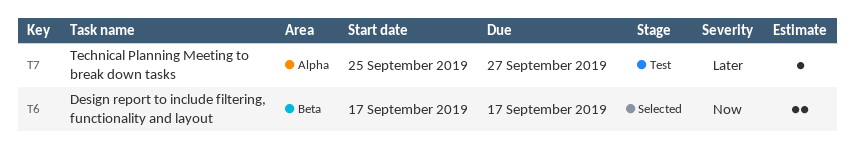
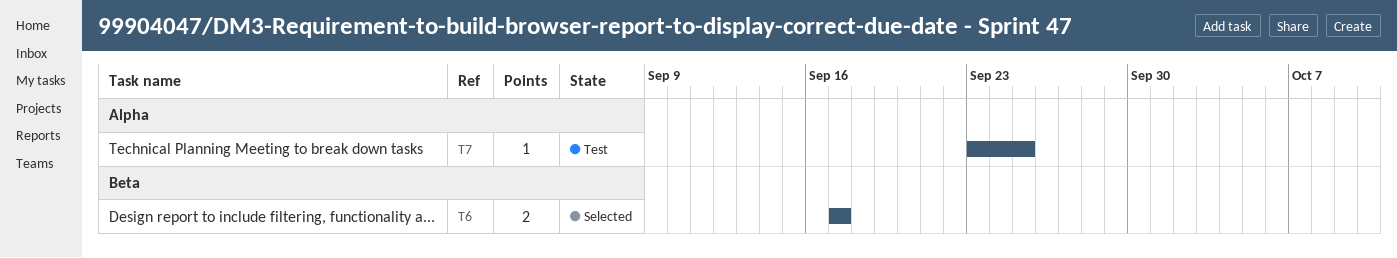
T7, start: Sep 25 -> Sep 23
T7, due: Sep 27 -> Sep 25

